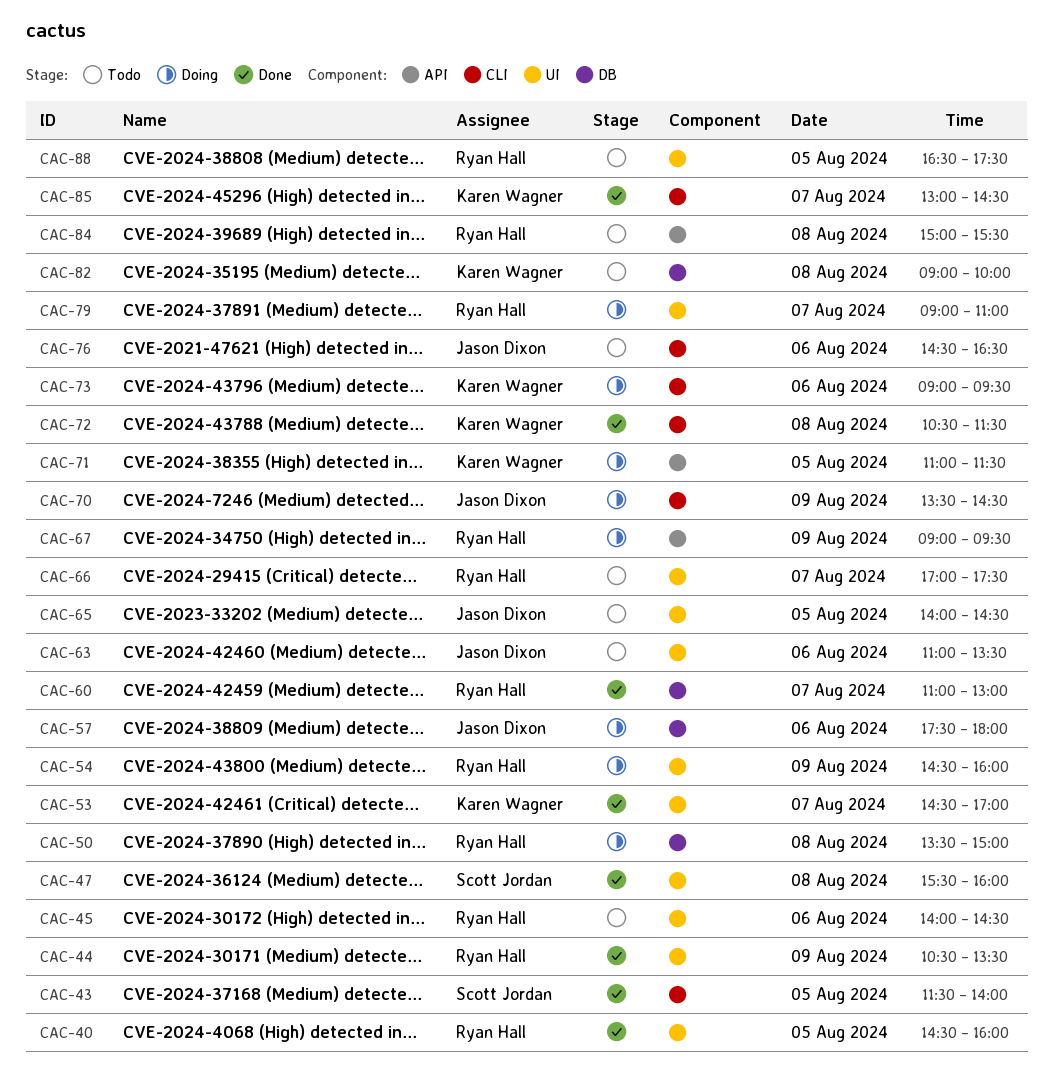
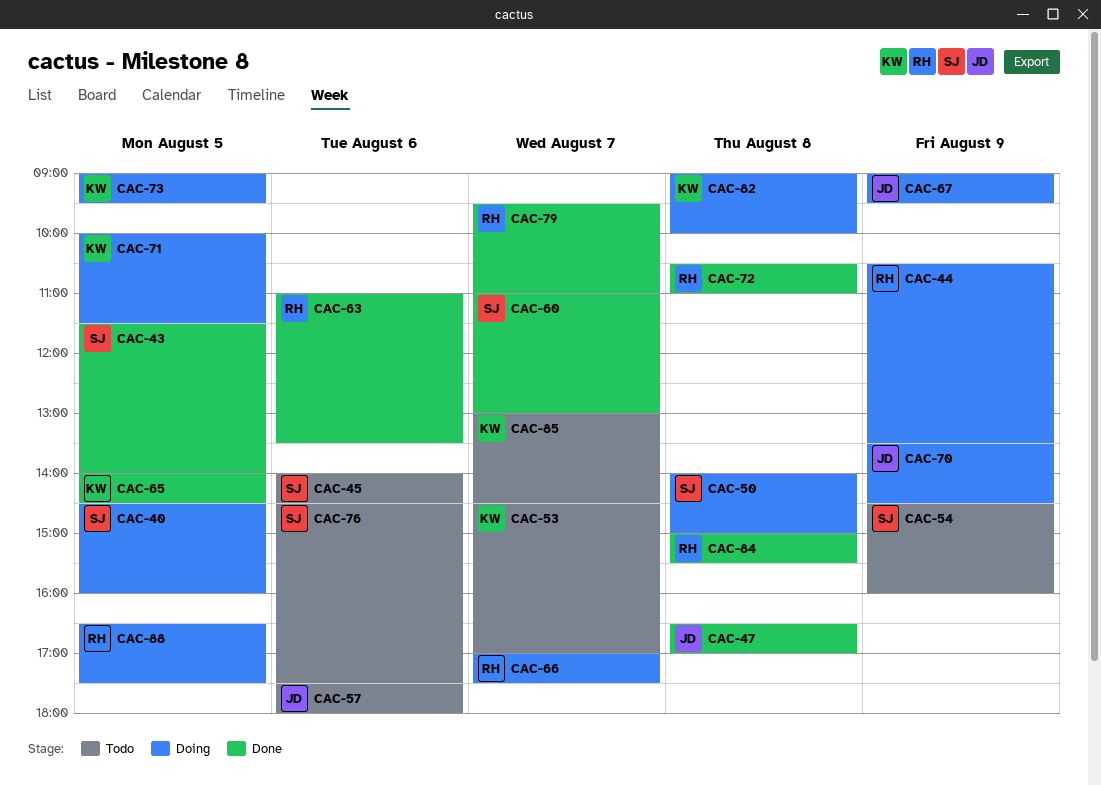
CAC-40, status: Done -> Doing
CAC-40, owner: Ryan Hall -> Scott Jordan
CAC-44, status: Done -> Doing
CAC-45, owner: Ryan Hall -> Scott Jordan
CAC-47, owner: Scott Jordan -> Jason Dixon
CAC-47, begins: 15:30 -> 16:30
CAC-47, ends: 16:00 -> 17:00
CAC-50, owner: Ryan Hall -> Scott Jordan
CAC-50, begins: 13:30 -> 14:00
CAC-53, status: Done -> Todo
CAC-54, status: Doing -> Todo
CAC-54, owner: Ryan Hall -> Scott Jordan
CAC-57, status: Doing -> Todo
CAC-60, owner: Ryan Hall -> Scott Jordan
CAC-63, status: Todo -> Done
CAC-63, owner: Jason Dixon -> Ryan Hall
CAC-65, status: Todo -> Done
CAC-65, owner: Jason Dixon -> Karen Wagner
CAC-66, status: Todo -> Doing
CAC-67, owner: Ryan Hall -> Jason Dixon
CAC-71, begins: 11:00 -> 10:00
CAC-72, owner: Karen Wagner -> Ryan Hall
CAC-72, ends: 11:30 -> 11:00
CAC-73, day: Aug 6 -> Aug 5
CAC-76, owner: Jason Dixon -> Scott Jordan
CAC-76, ends: 16:30 -> 17:30
CAC-79, status: Doing -> Done
CAC-79, begins: 09:00 -> 09:30
CAC-82, status: Todo -> Doing
CAC-84, status: Todo -> Done
CAC-85, status: Done -> Todo
CAC-88, status: Todo -> Doing

